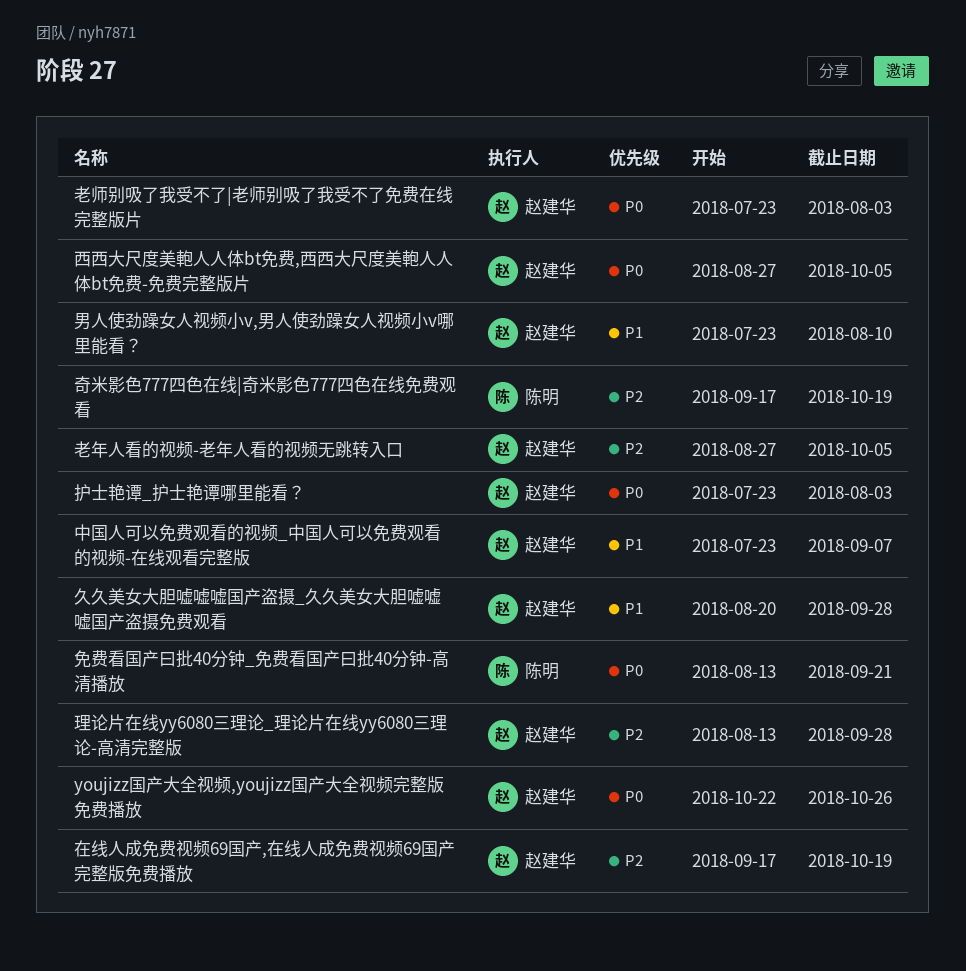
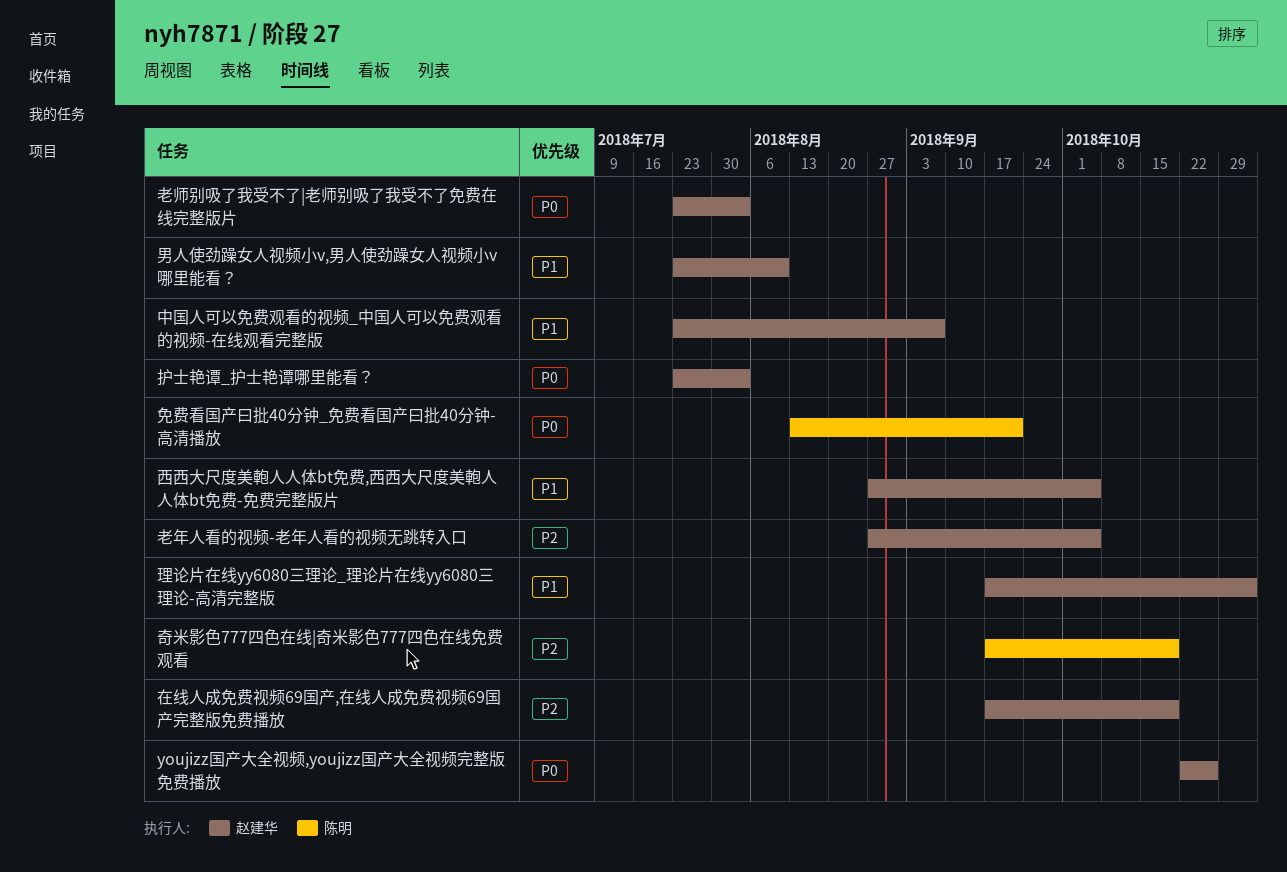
久久美女大胆嘘嘘嘘国产盗摄_久久美女大胆嘘嘘嘘国产盗摄免费观看: present -> none
理论片在线yy6080三理论_理论片在线yy6080三理论-高清完整版, priority: P2 -> P1
理论片在线yy6080三理论_理论片在线yy6080三理论-高清完整版, start: Aug 13 -> Sep 17
理论片在线yy6080三理论_理论片在线yy6080三理论-高清完整版, due: Sep 28 -> Nov 2
西西大尺度美軳人人体bt免费,西西大尺度美軳人人体bt免费-免费完整版片, priority: P0 -> P1

